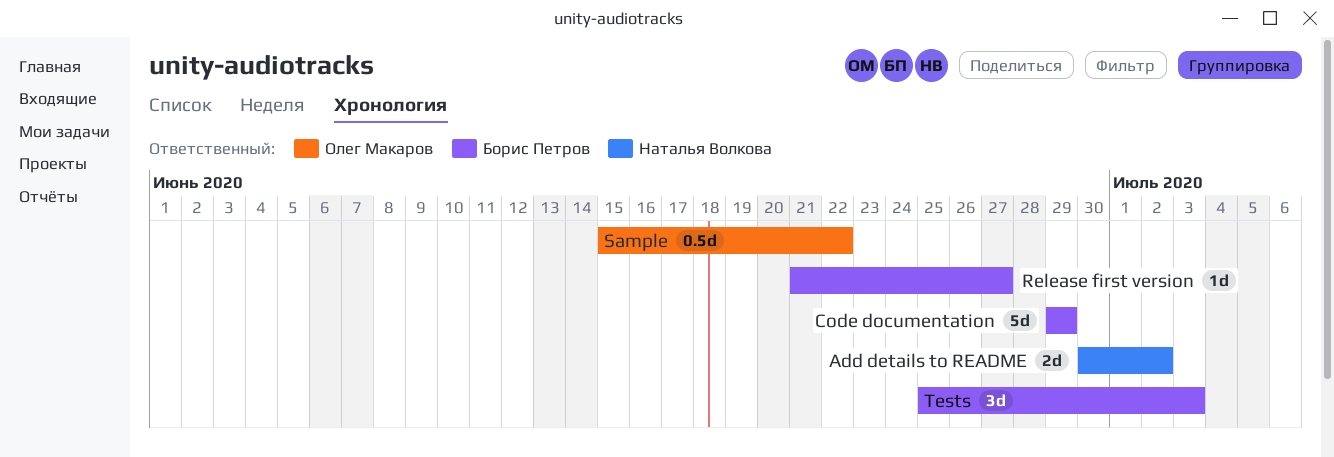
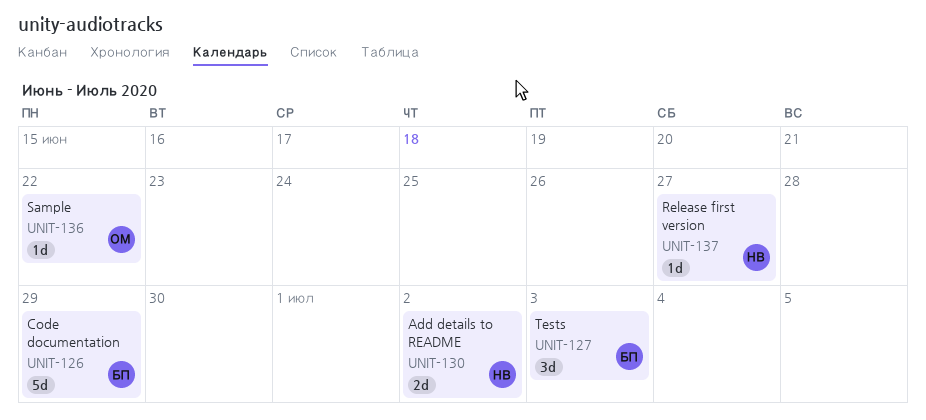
Release first version, owner: Борис Петров -> Наталья Волкова
Sample, estimate: 0.5d -> 1d

